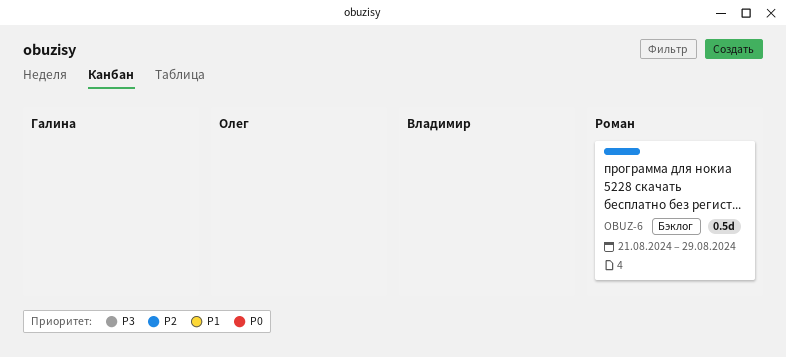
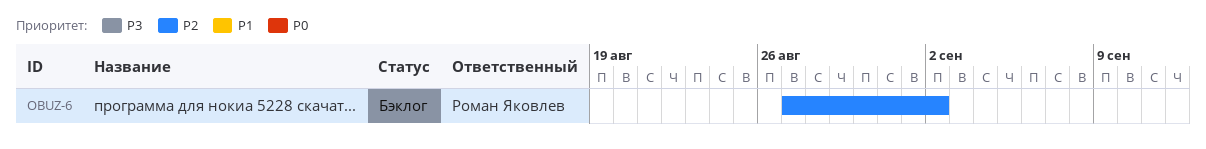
OBUZ-6, start: Aug 21 -> Aug 27
OBUZ-6, due: Aug 29 -> Sep 2

